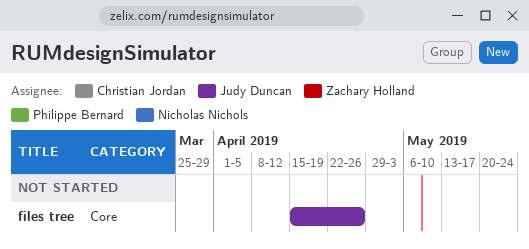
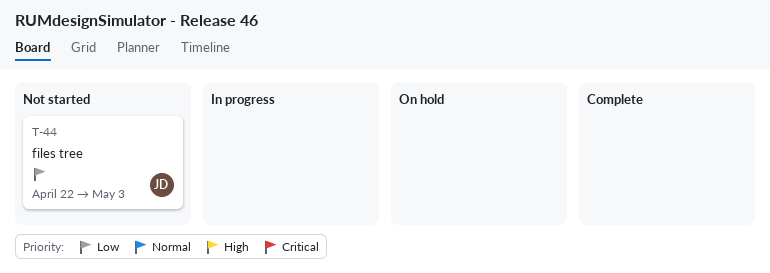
files tree, start: Apr 15 -> Apr 22
files tree, due: Apr 26 -> May 3

